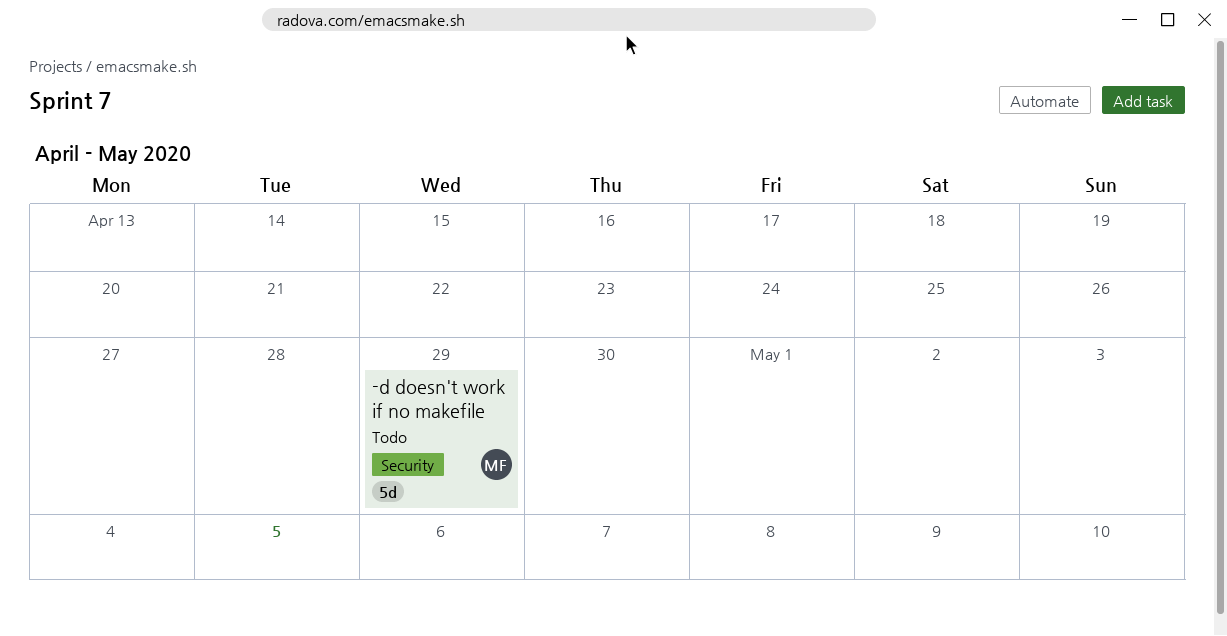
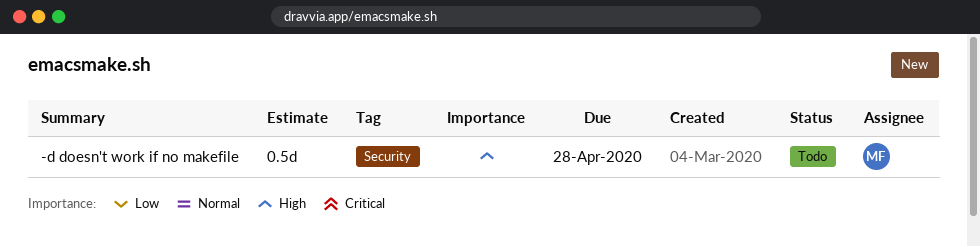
-d doesn't work if no makefile, estimate: 5d -> 0.5d
-d doesn't work if no makefile, due: Apr 29 -> Apr 28

